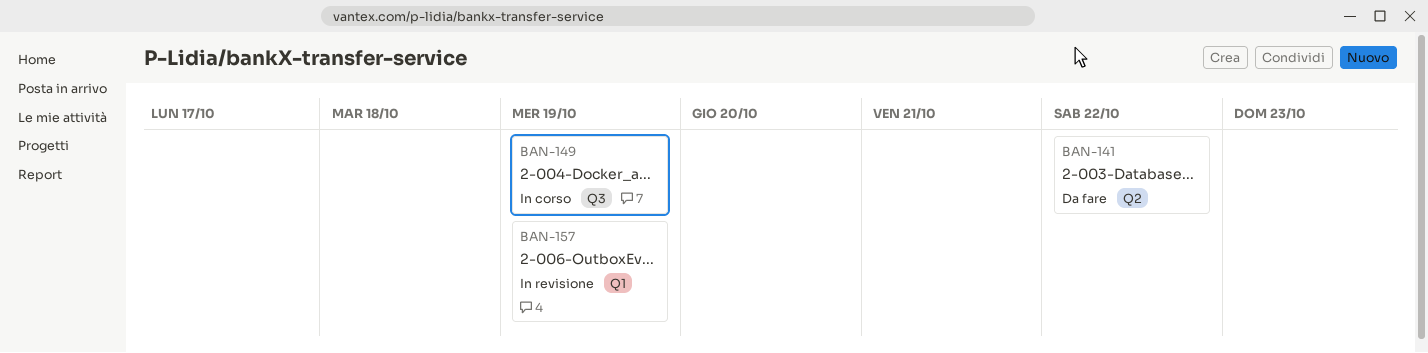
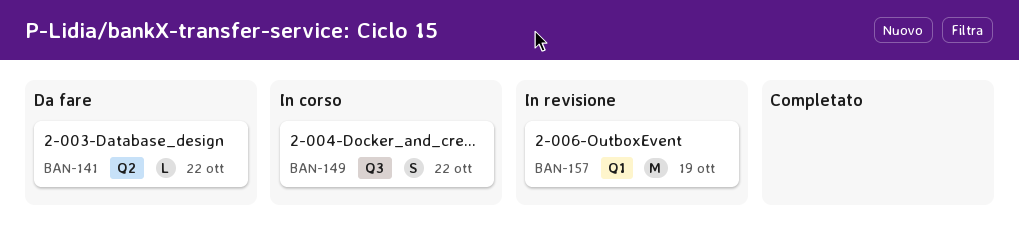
BAN-149, due: Oct 19 -> Oct 22

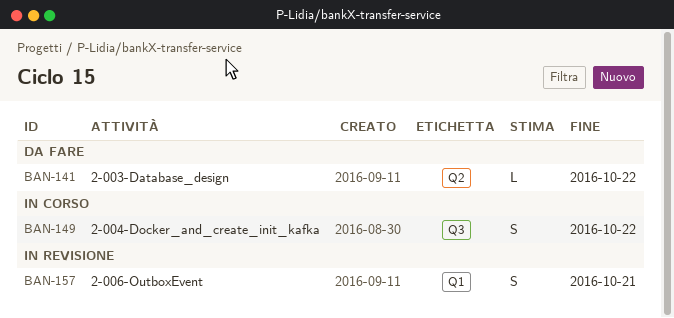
BAN-157, estimate: M -> S
BAN-157, due: Oct 19 -> Oct 21

